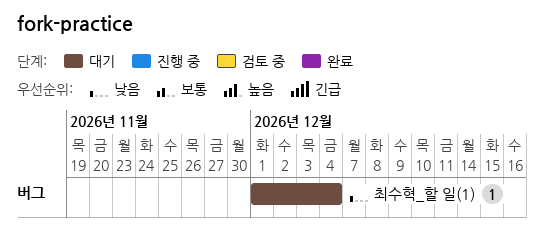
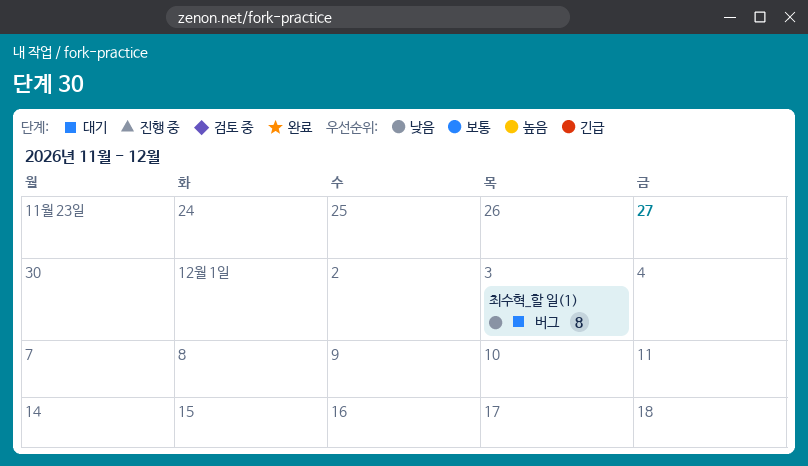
최수혁_할 일(1), estimate: 1 -> 8
최수혁_할 일(1), due: Dec 4 -> Dec 3

